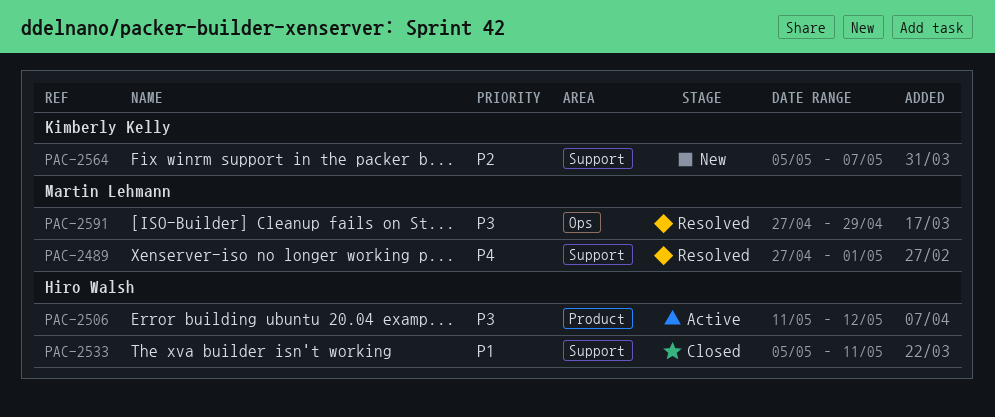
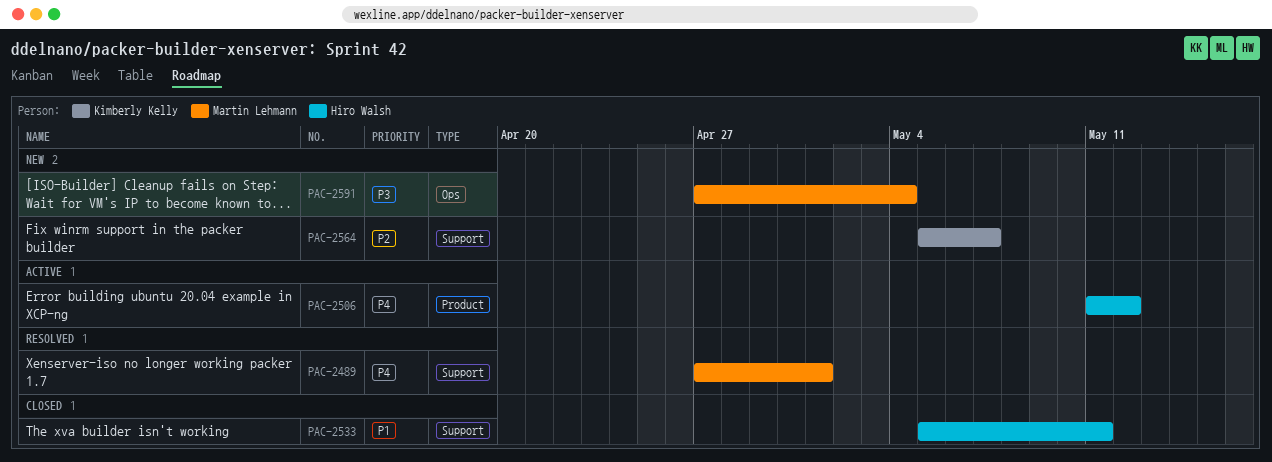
PAC-2506, priority: P3 -> P4
PAC-2591, status: Resolved -> New
PAC-2591, due: Apr 29 -> May 4

